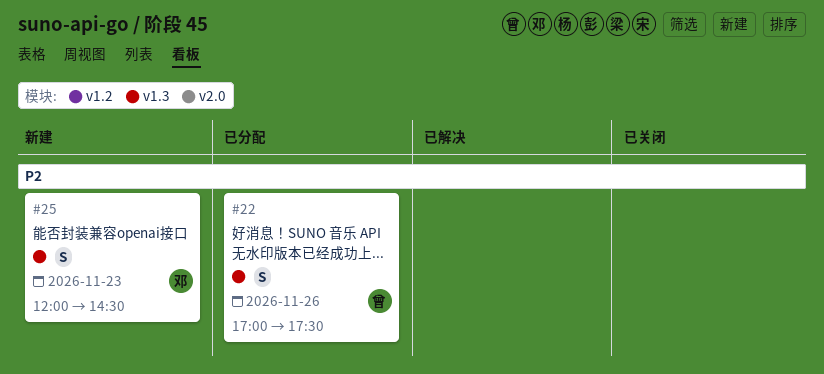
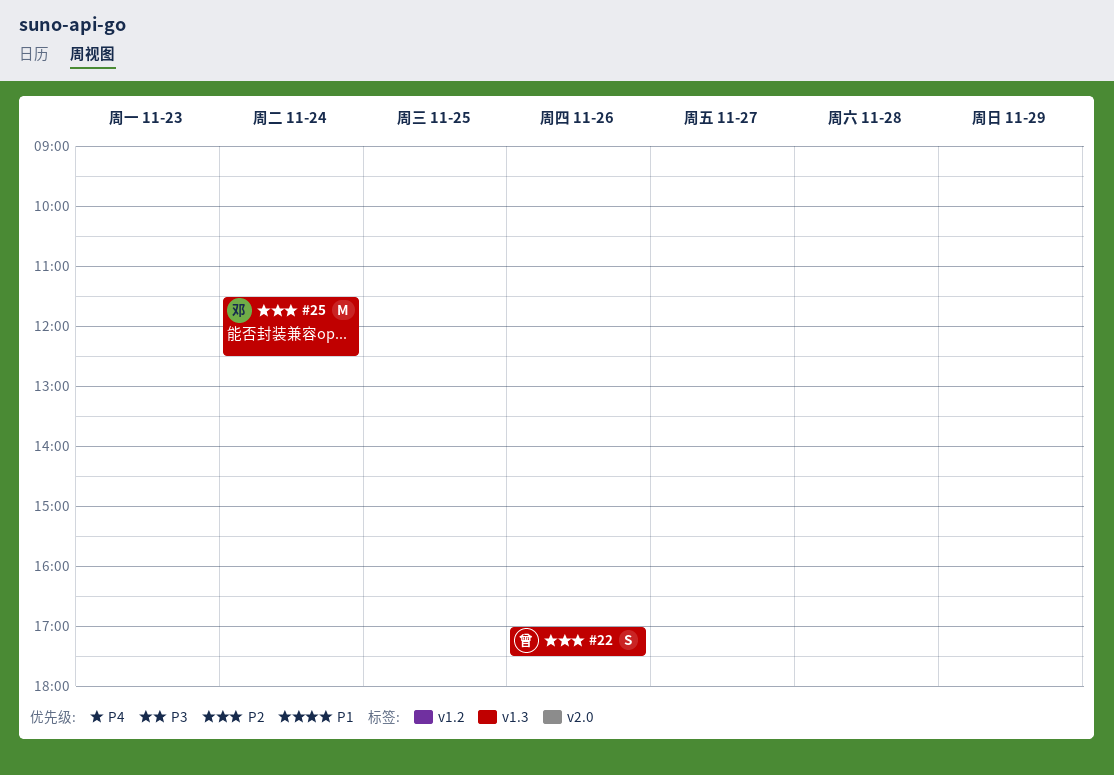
#25, estimate: S -> M
#25, day: Nov 23 -> Nov 24
#25, begins: 12:00 -> 11:30
#25, ends: 14:30 -> 12:30

